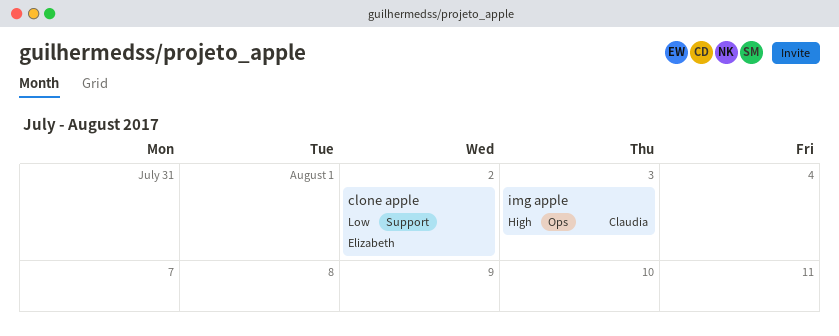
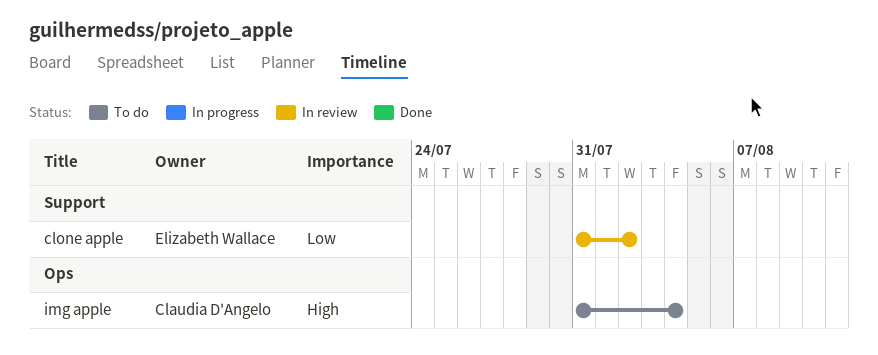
img apple, due: Aug 3 -> Aug 4

